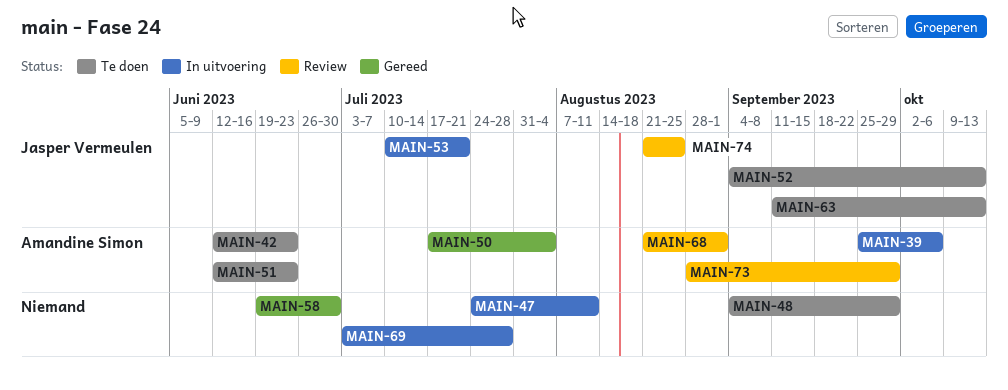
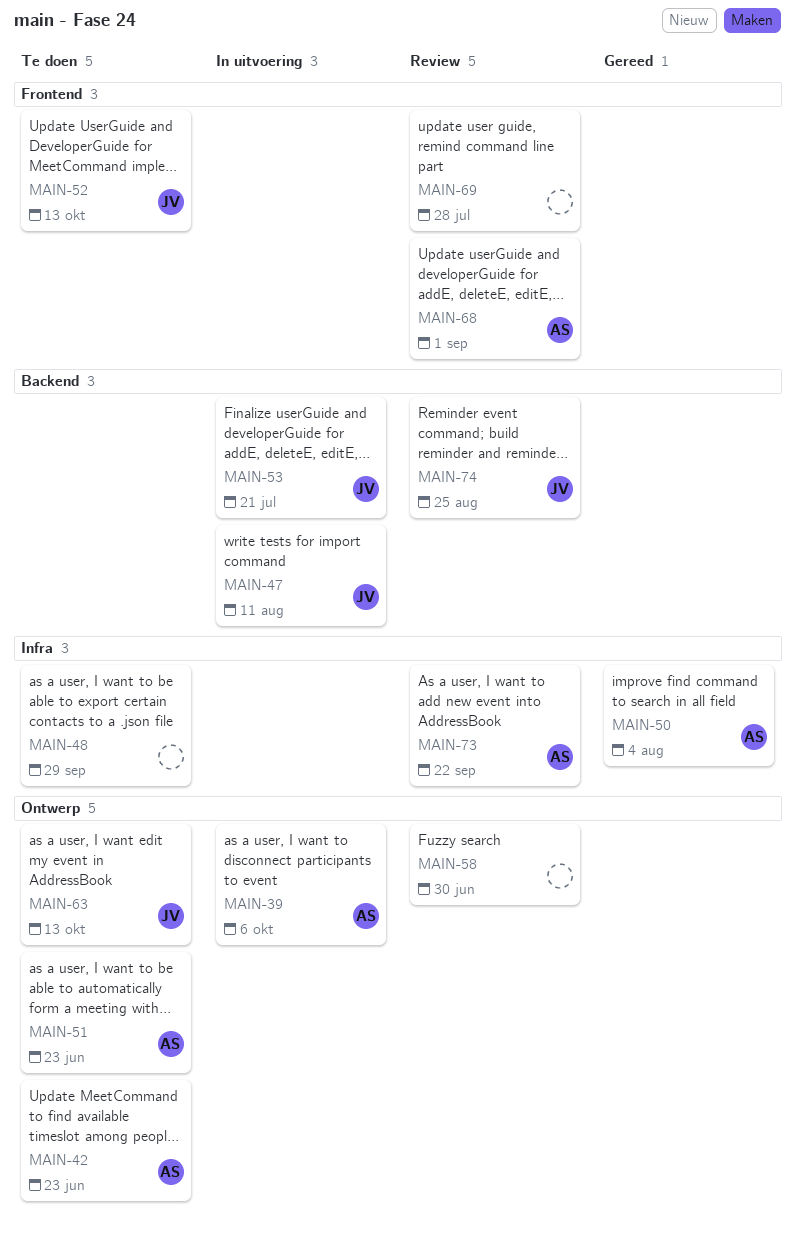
MAIN-47, owner: none -> Jasper Vermeulen
MAIN-58, status: Gereed -> Review
MAIN-69, status: In uitvoering -> Review
MAIN-73, due: Sep 29 -> Sep 22

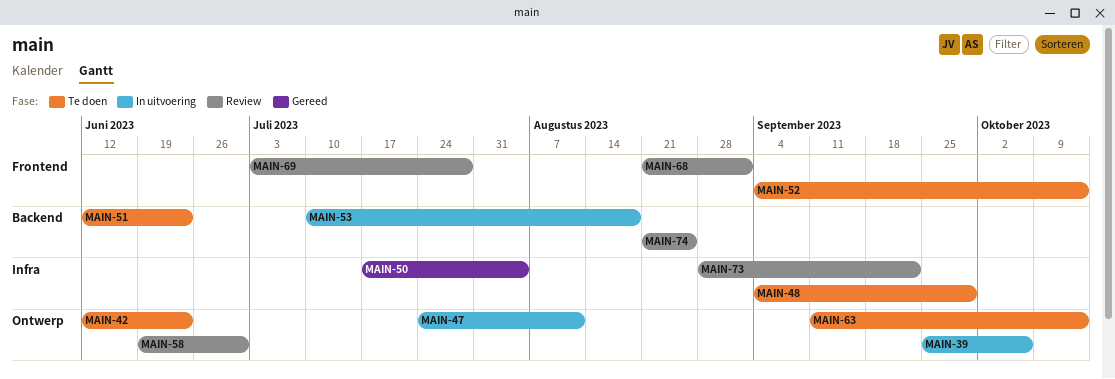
MAIN-47, label: Backend -> Ontwerp
MAIN-51, label: Ontwerp -> Backend
MAIN-53, due: Jul 21 -> Aug 18

